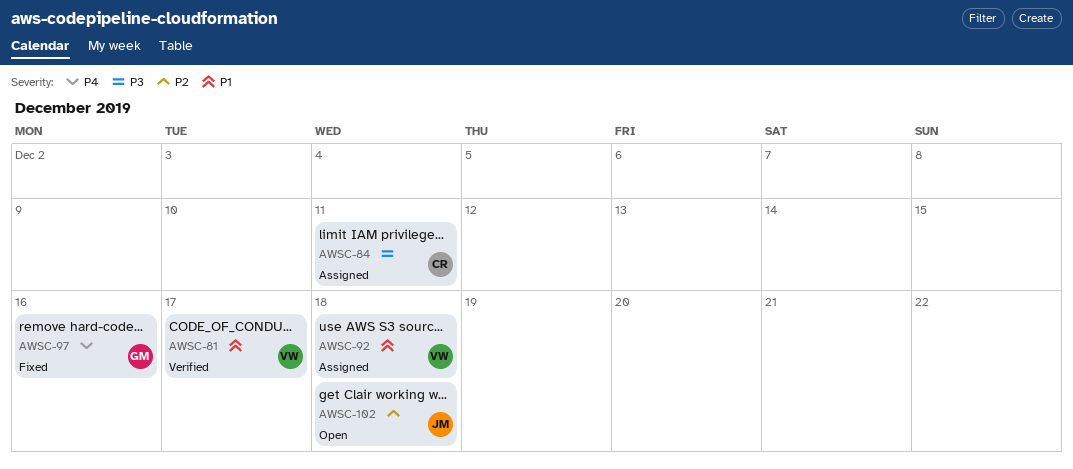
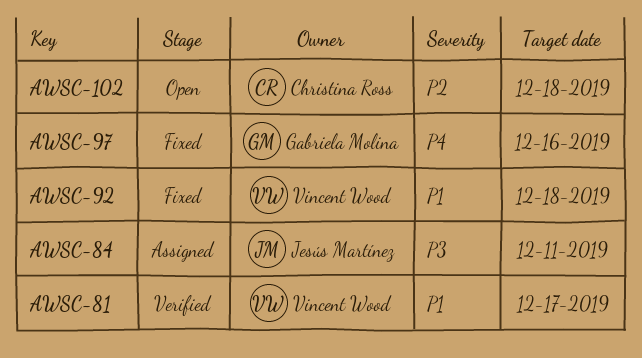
AWSC-84, owner: Christina Ross -> Jesús Martínez
AWSC-92, status: Assigned -> Fixed
AWSC-102, owner: Jesús Martínez -> Christina Ross

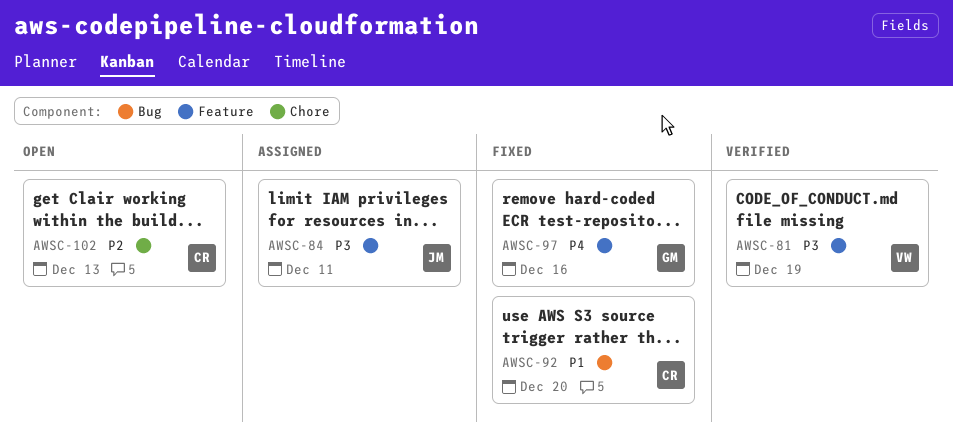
AWSC-81, priority: P1 -> P3
AWSC-81, due: Dec 17 -> Dec 19
AWSC-92, owner: Vincent Wood -> Christina Ross
AWSC-92, due: Dec 18 -> Dec 20
AWSC-102, due: Dec 18 -> Dec 13

